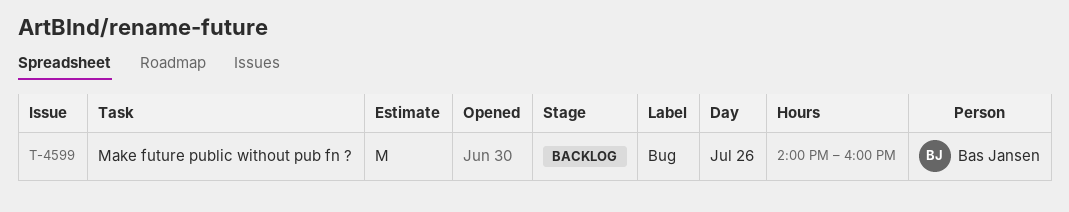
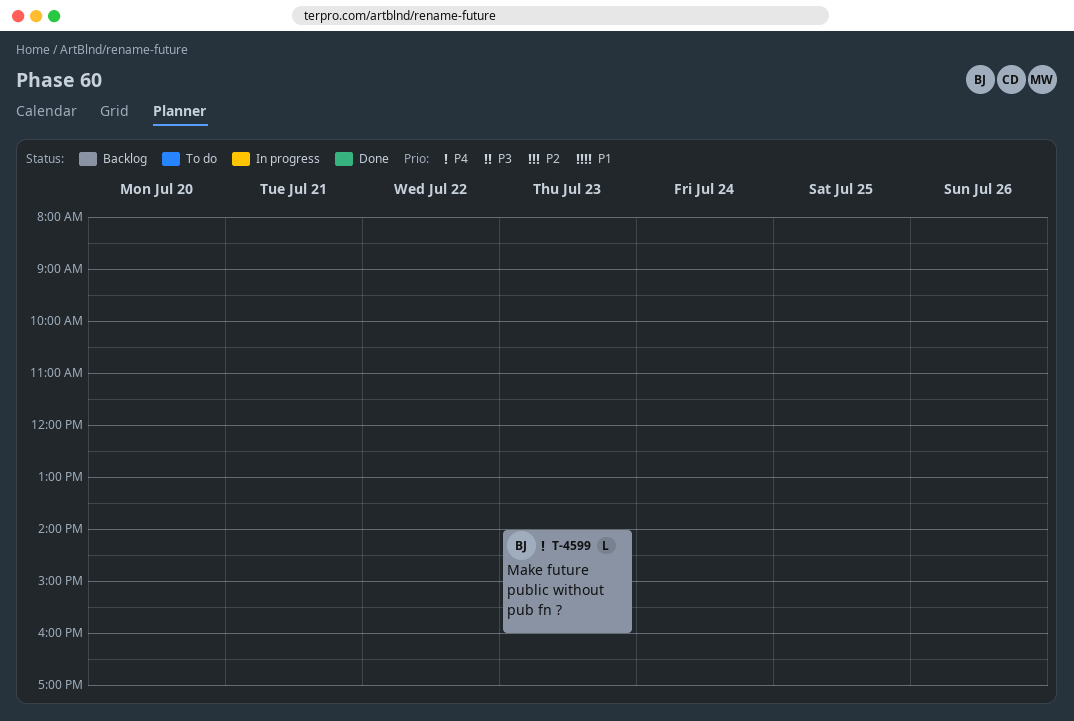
T-4599, estimate: M -> L
T-4599, day: Jul 26 -> Jul 23

